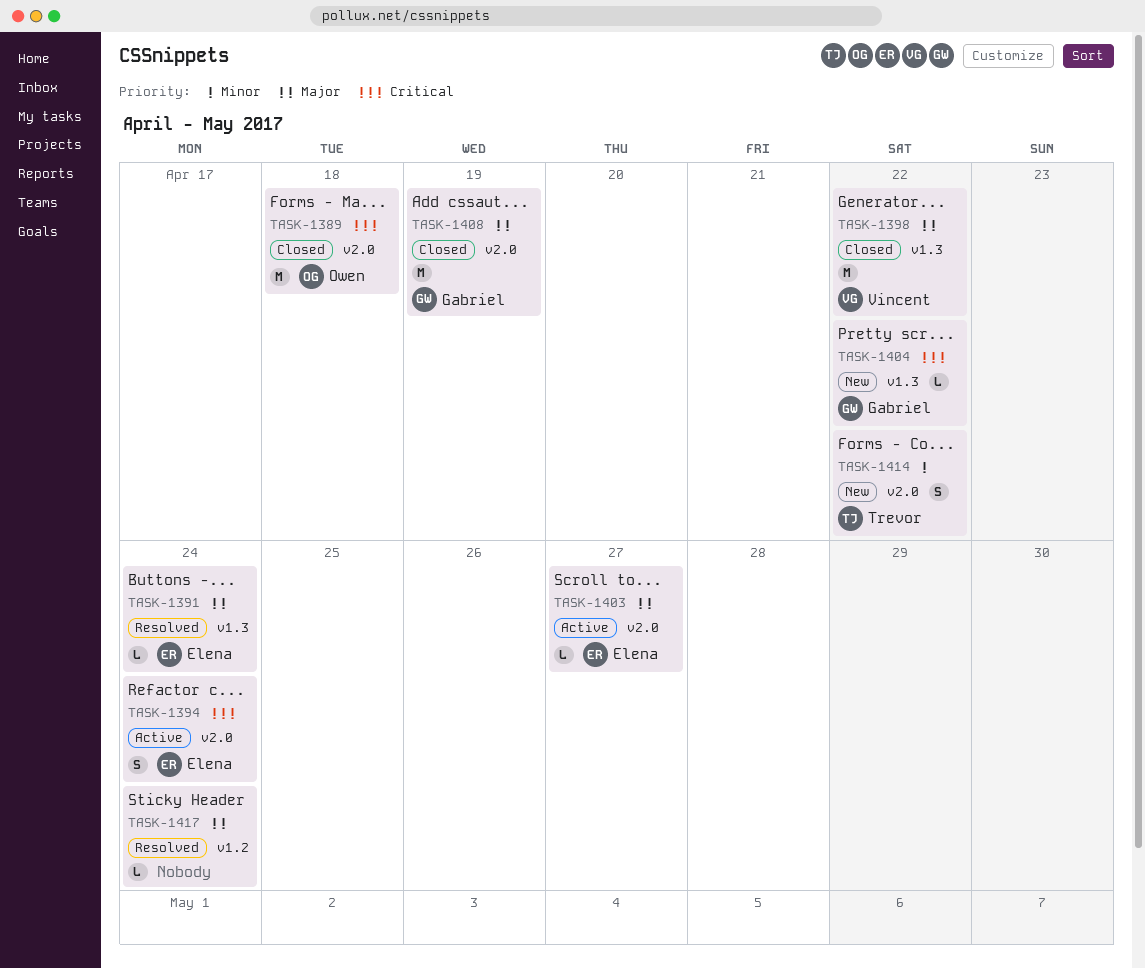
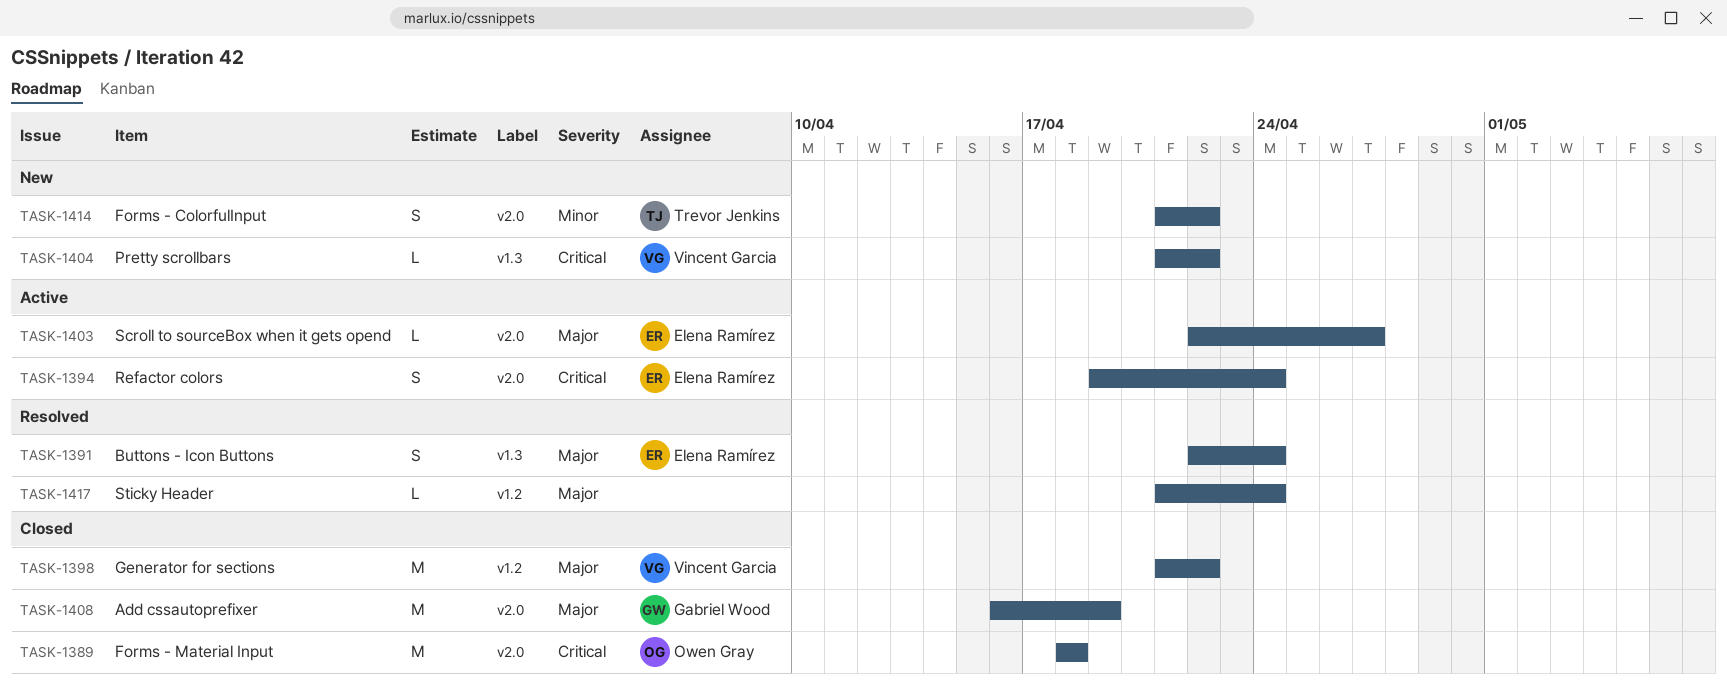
TASK-1391, estimate: L -> S
TASK-1398, label: v1.3 -> v1.2
TASK-1404, owner: Gabriel Wood -> Vincent Garcia

